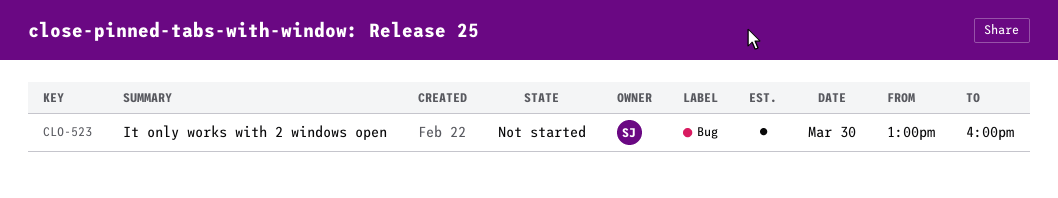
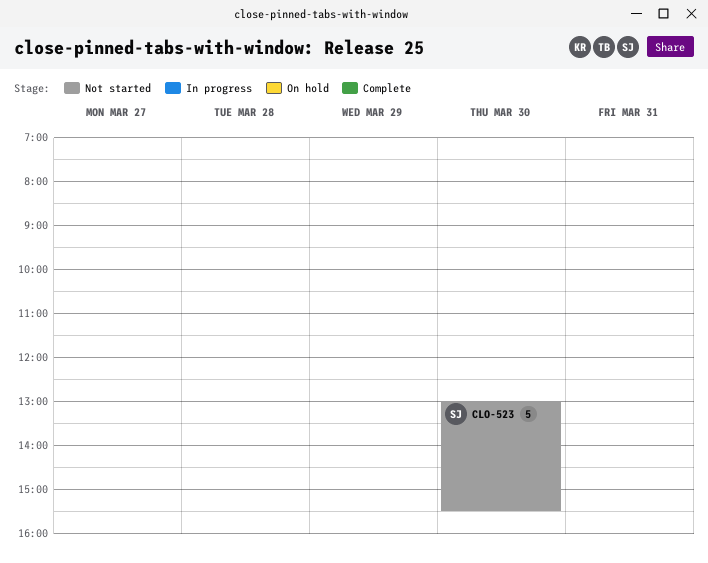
CLO-523, estimate: 1 -> 5
CLO-523, ends: 16:00 -> 15:30

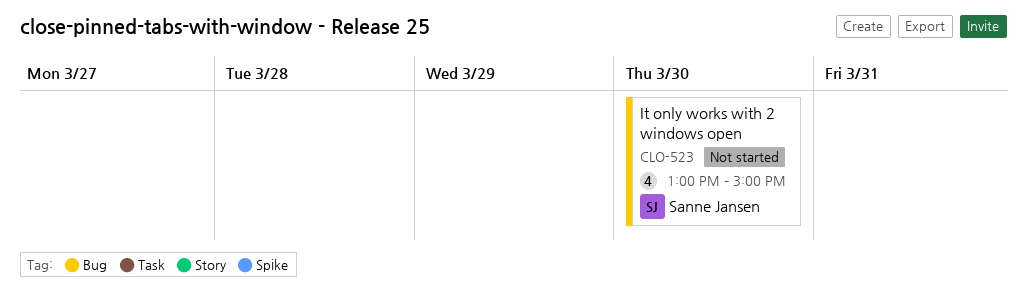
CLO-523, estimate: 5 -> 4
CLO-523, ends: 15:30 -> 15:00

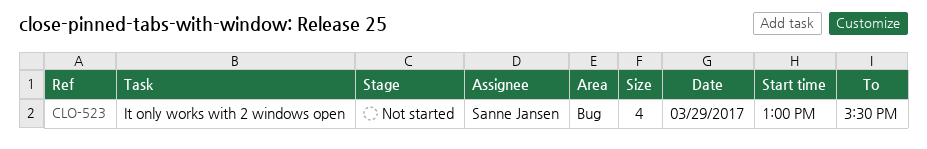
CLO-523, day: Mar 30 -> Mar 29
CLO-523, ends: 15:00 -> 15:30

